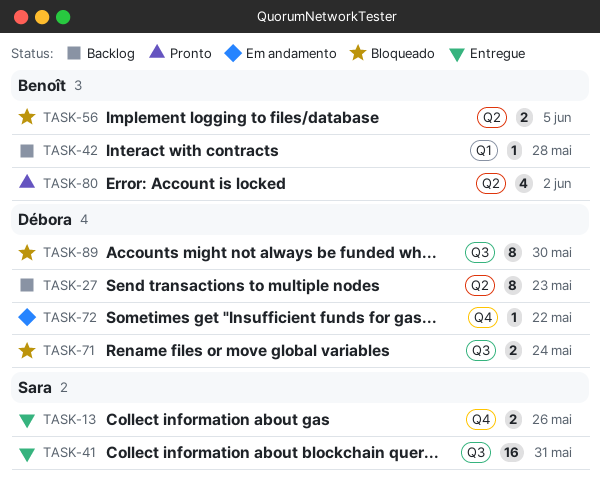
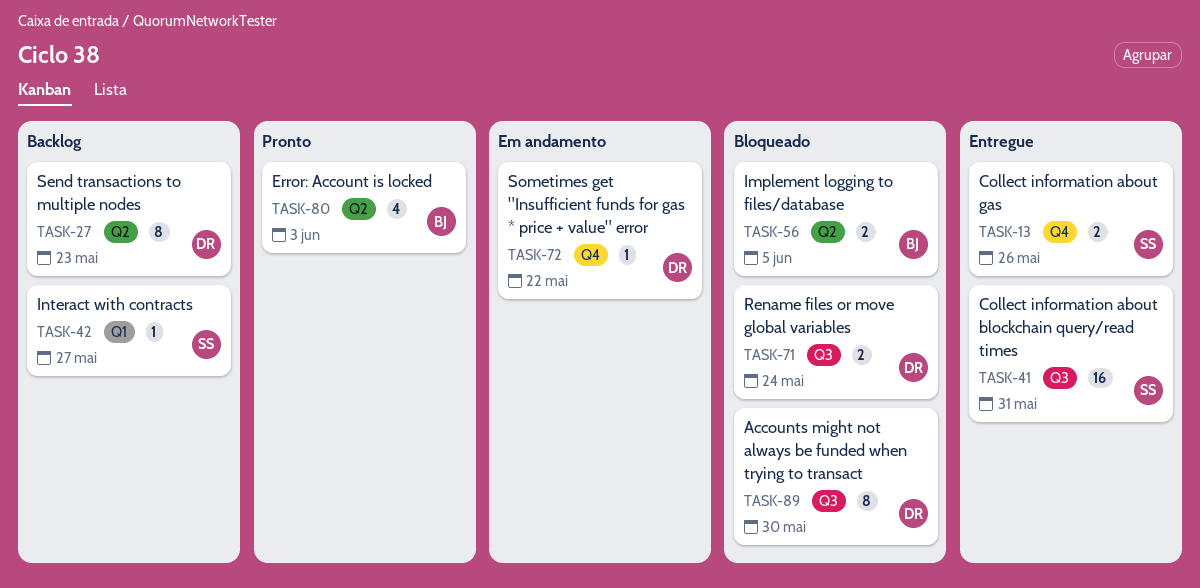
TASK-42, owner: Benoît -> Sara
TASK-42, due: May 28 -> May 27
TASK-80, due: Jun 2 -> Jun 3

